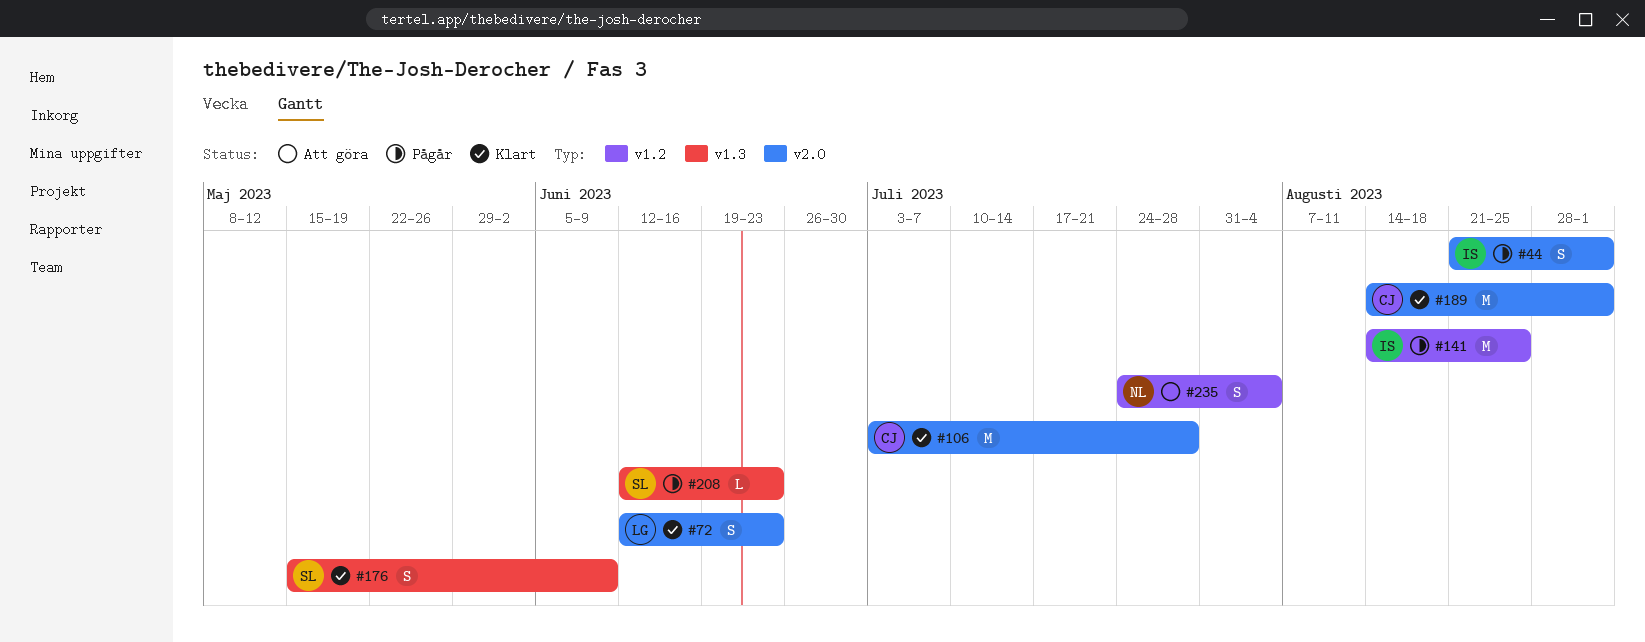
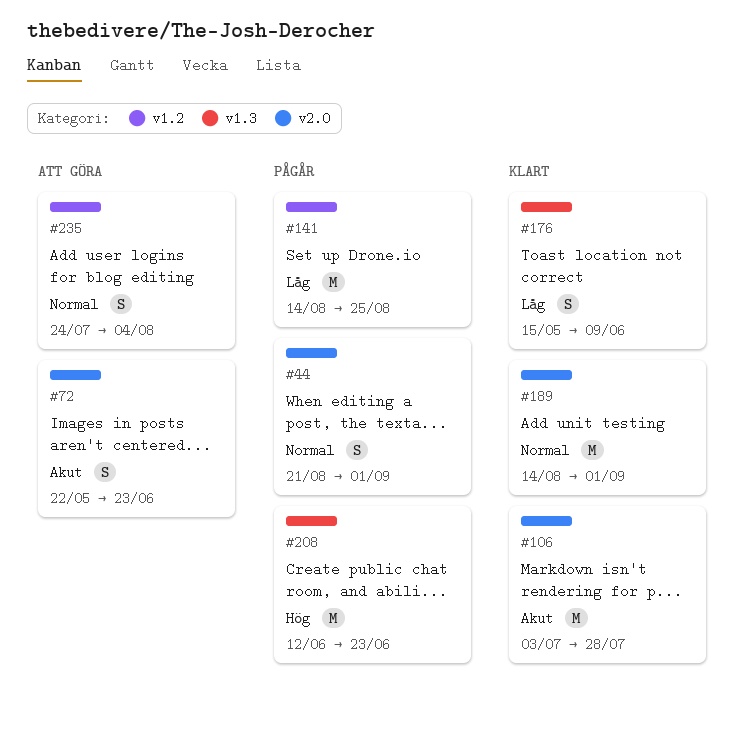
#72, status: Klart -> Att göra
#72, start: Jun 12 -> May 22
#208, estimate: L -> M

